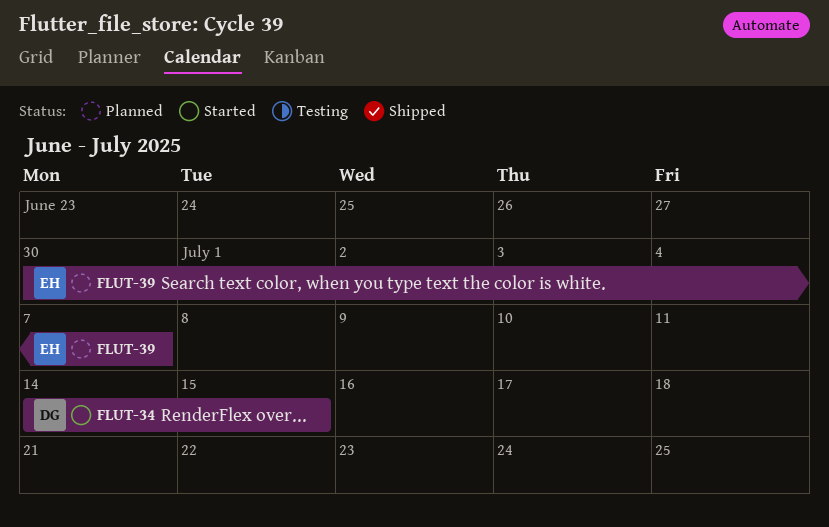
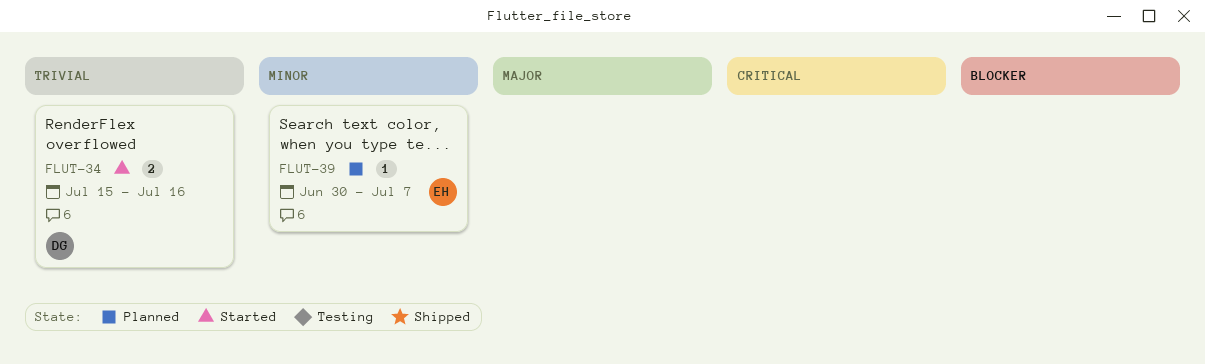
FLUT-34, start: Jul 14 -> Jul 15
FLUT-34, due: Jul 15 -> Jul 16

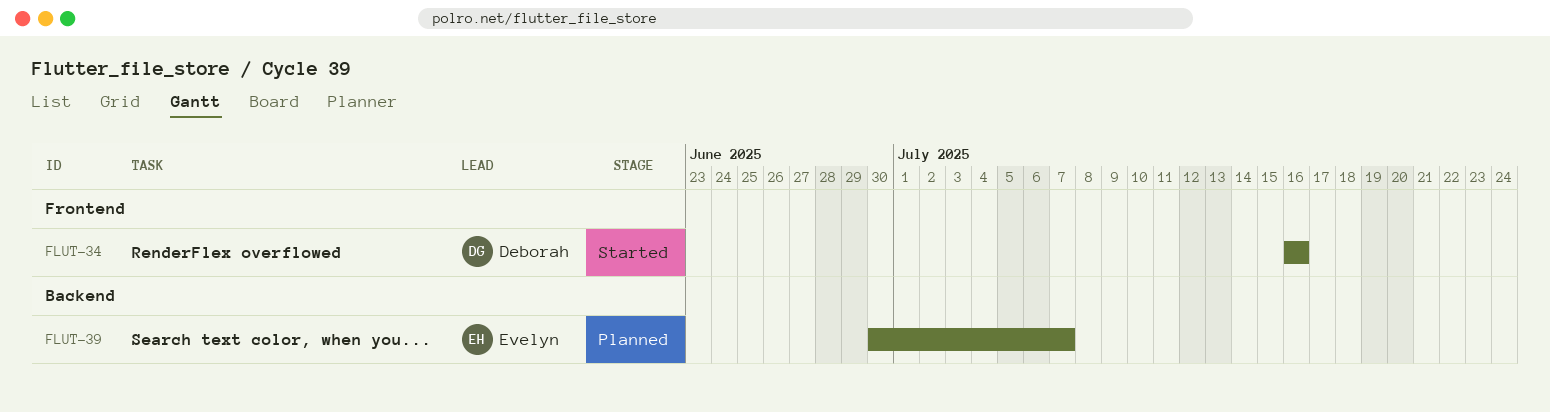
FLUT-34, start: Jul 15 -> Jul 16

